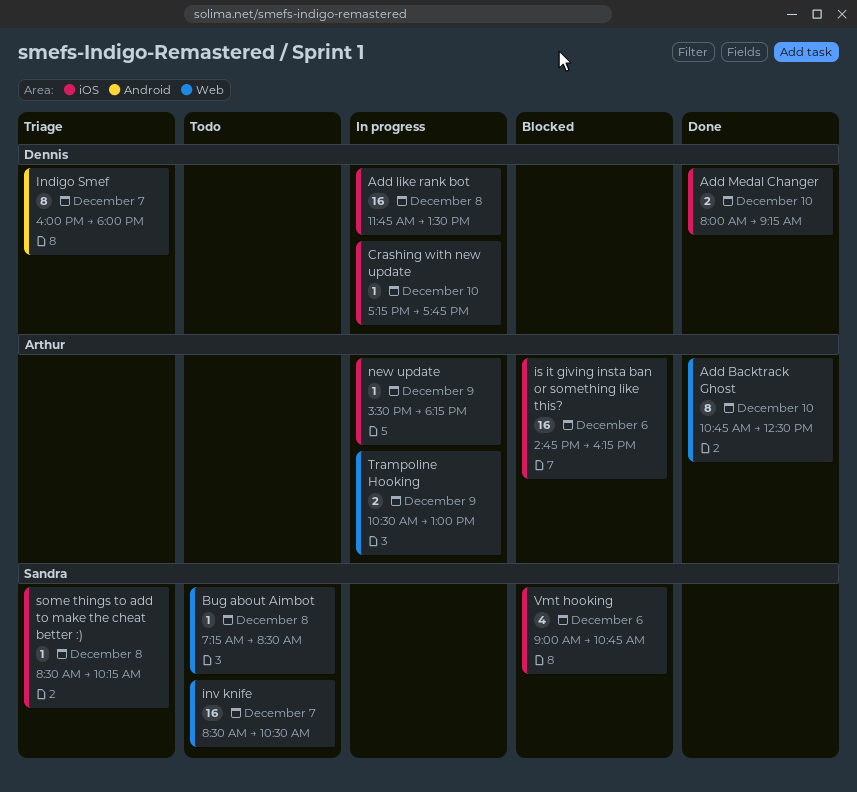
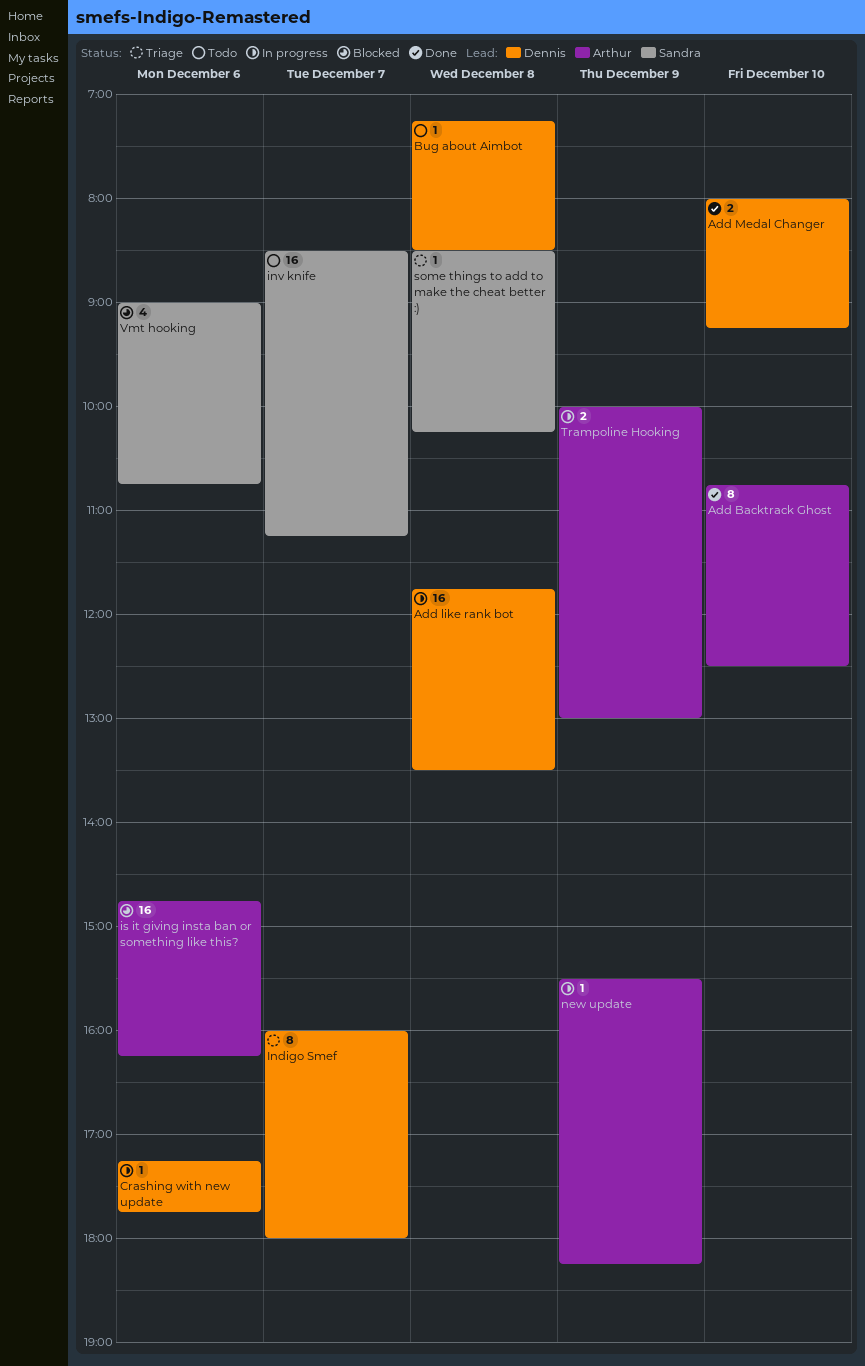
Bug about Aimbot, owner: Sandra -> Dennis
Crashing with new update, day: Dec 10 -> Dec 6
inv knife, ends: 10:30 -> 11:15
Trampoline Hooking, begins: 10:30 -> 10:00

